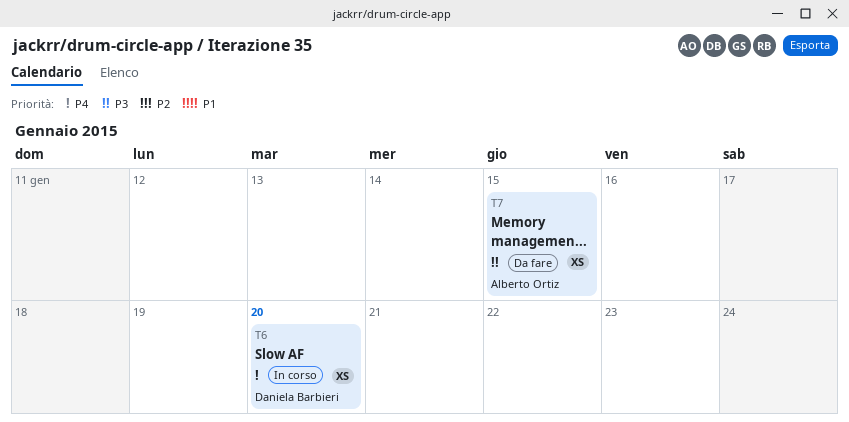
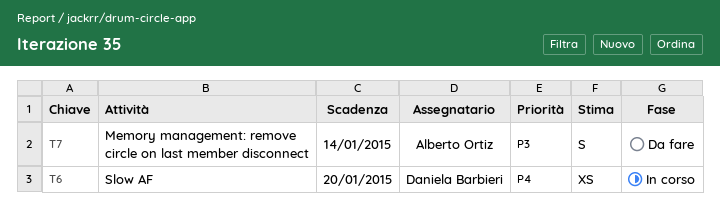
T7, estimate: XS -> S
T7, due: Jan 15 -> Jan 14

